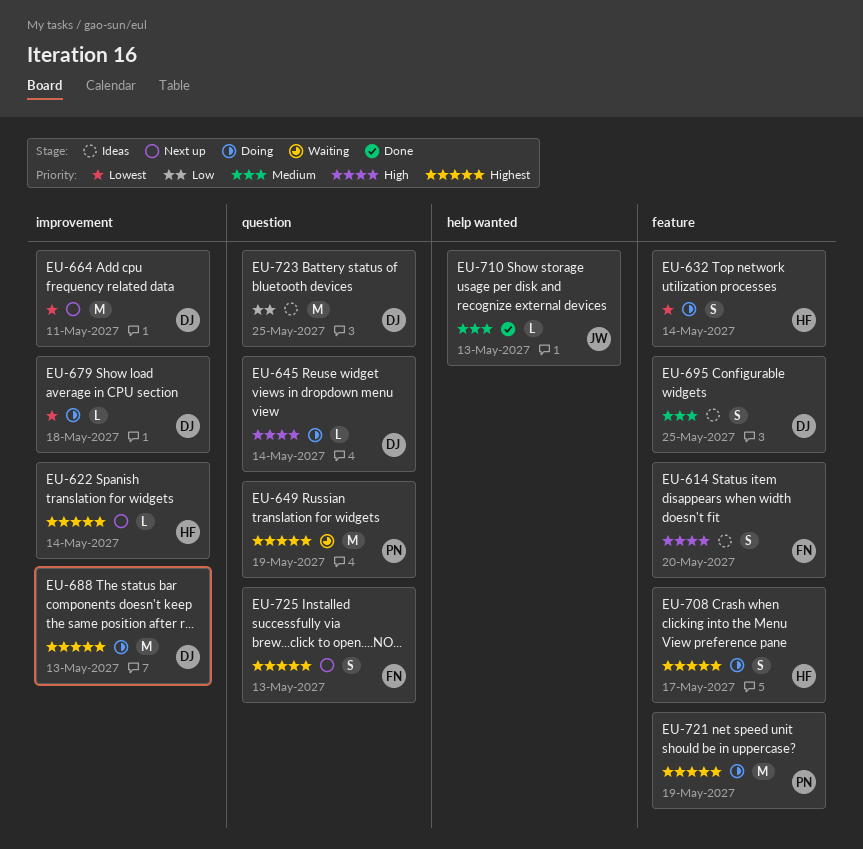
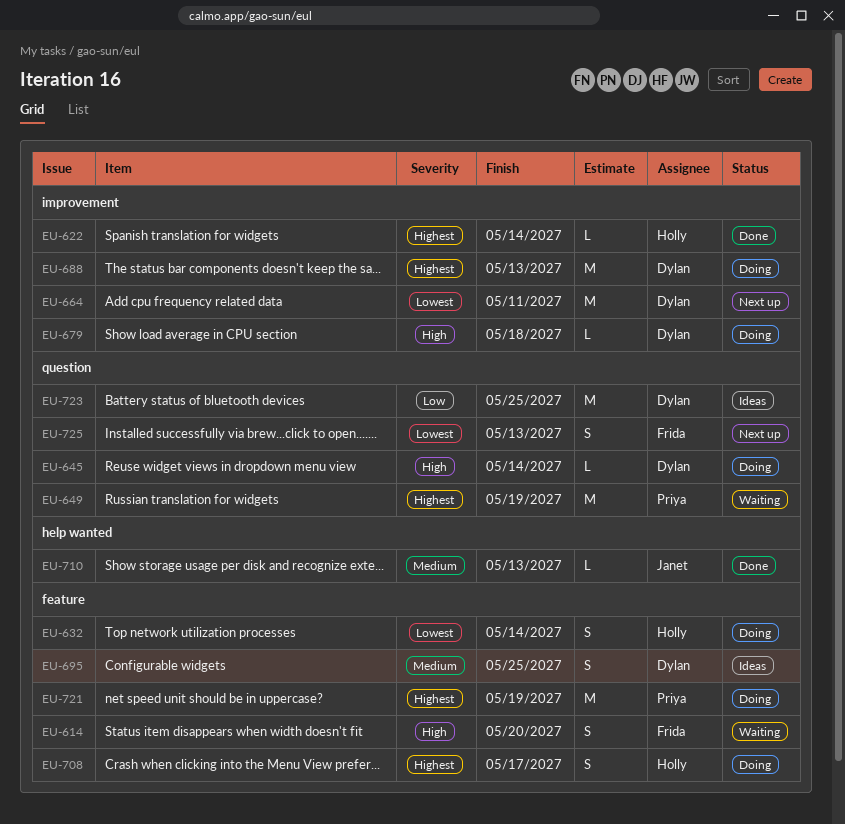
EU-614, status: Ideas -> Waiting
EU-622, status: Next up -> Done
EU-679, priority: Lowest -> High
EU-725, priority: Highest -> Lowest

